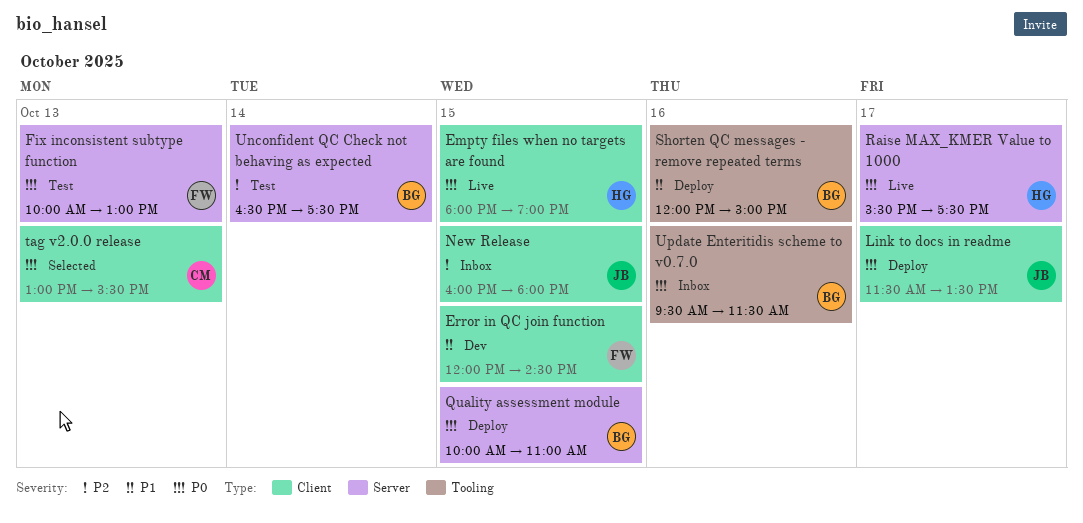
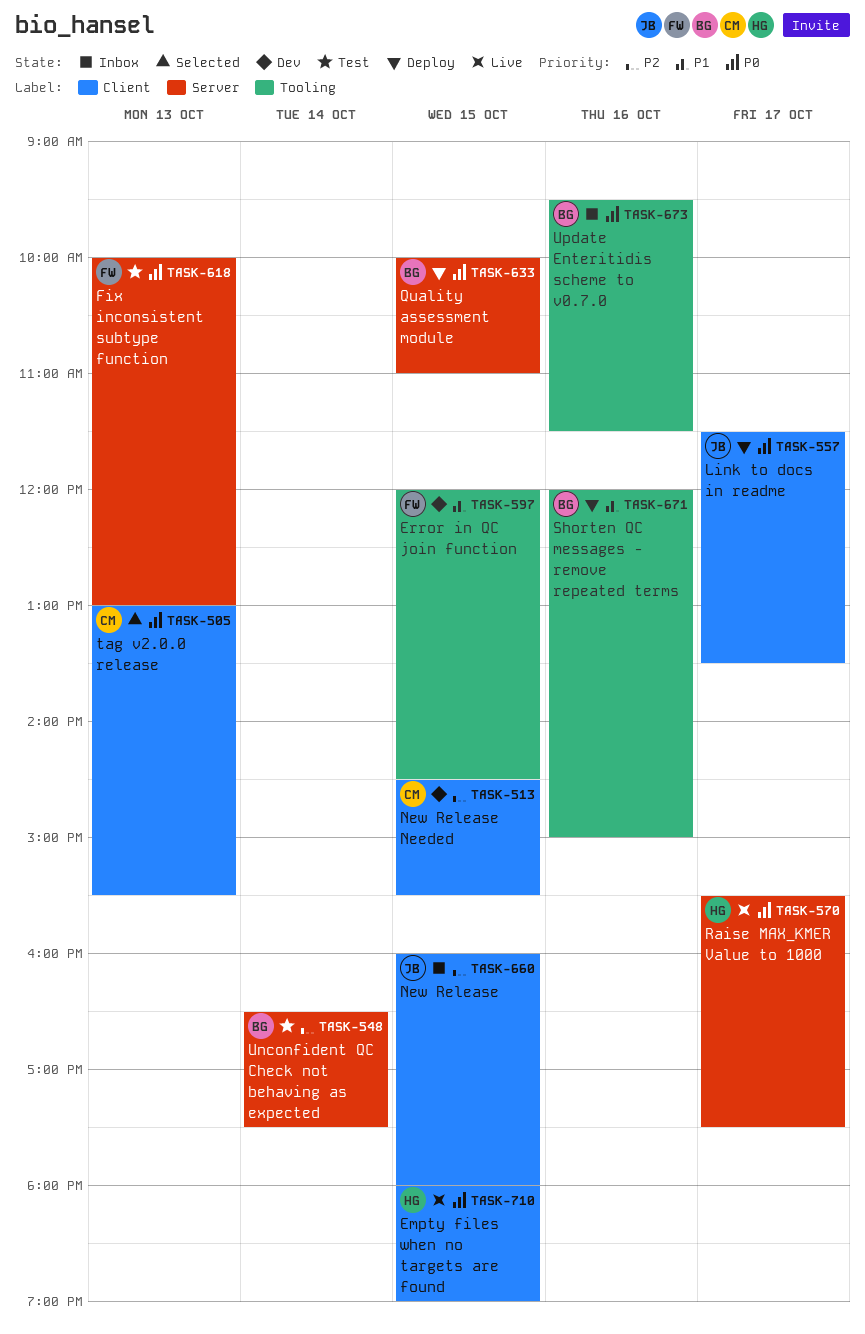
Error in QC join function, label: Client -> Tooling
New Release Needed: none -> present

